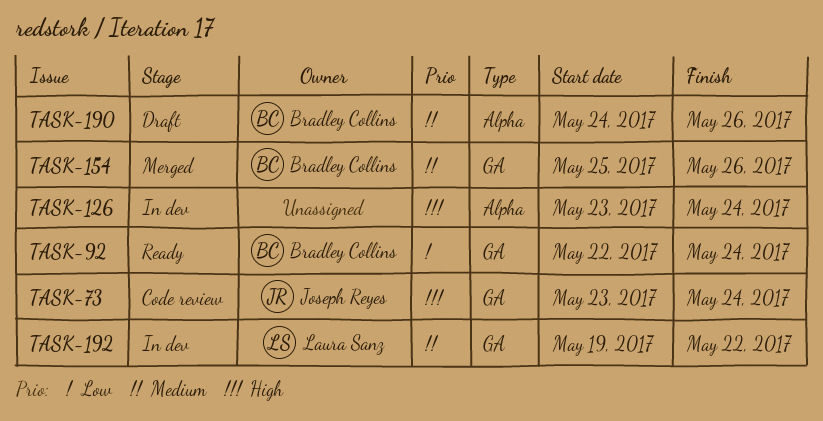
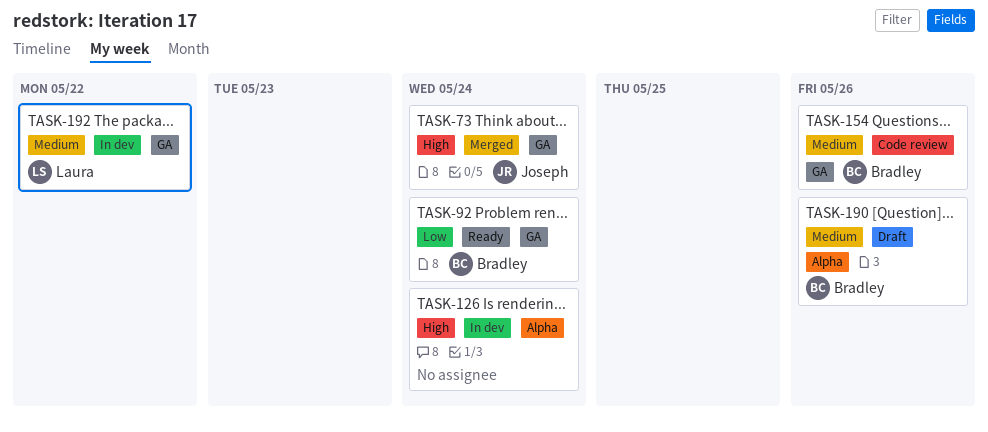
TASK-73, status: Code review -> Merged
TASK-154, status: Merged -> Code review

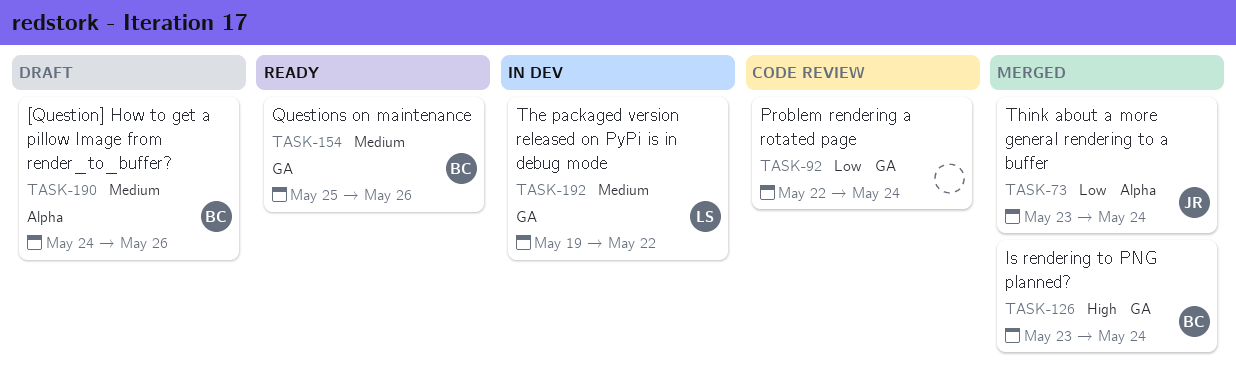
TASK-73, priority: High -> Low
TASK-73, label: GA -> Alpha
TASK-92, status: Ready -> Code review
TASK-92, owner: Bradley -> none
TASK-126, status: In dev -> Merged
TASK-126, owner: none -> Bradley
TASK-126, label: Alpha -> GA
TASK-154, status: Code review -> Ready

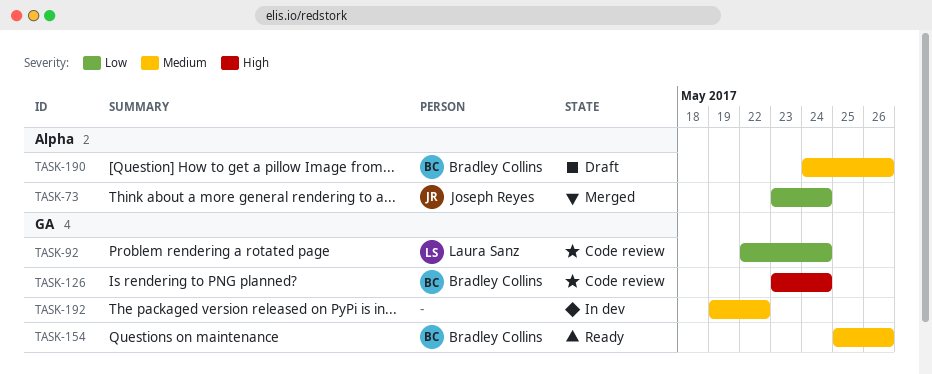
TASK-92, owner: none -> Laura Sanz
TASK-126, status: Merged -> Code review
TASK-192, owner: Laura Sanz -> none

